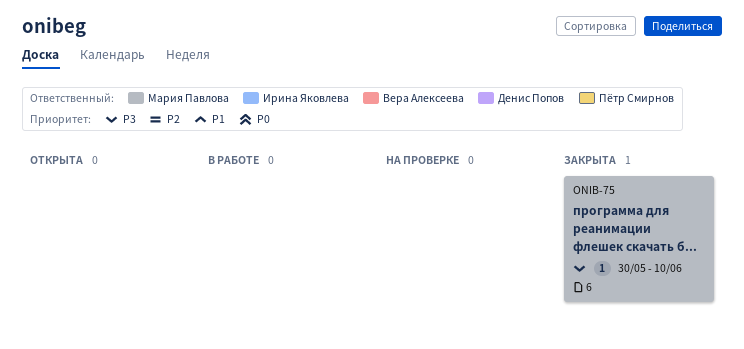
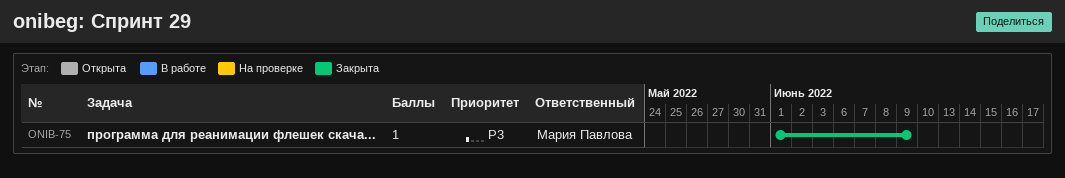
ONIB-75, start: May 30 -> Jun 1
ONIB-75, due: Jun 10 -> Jun 9

